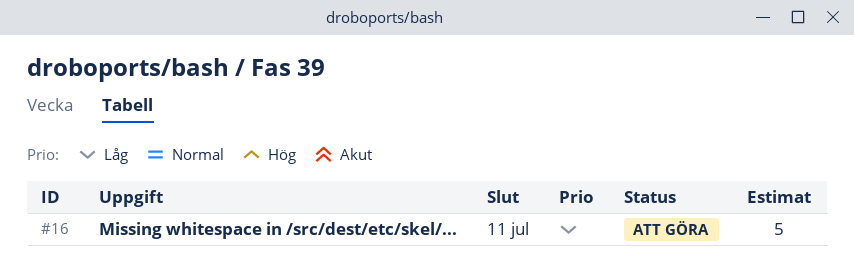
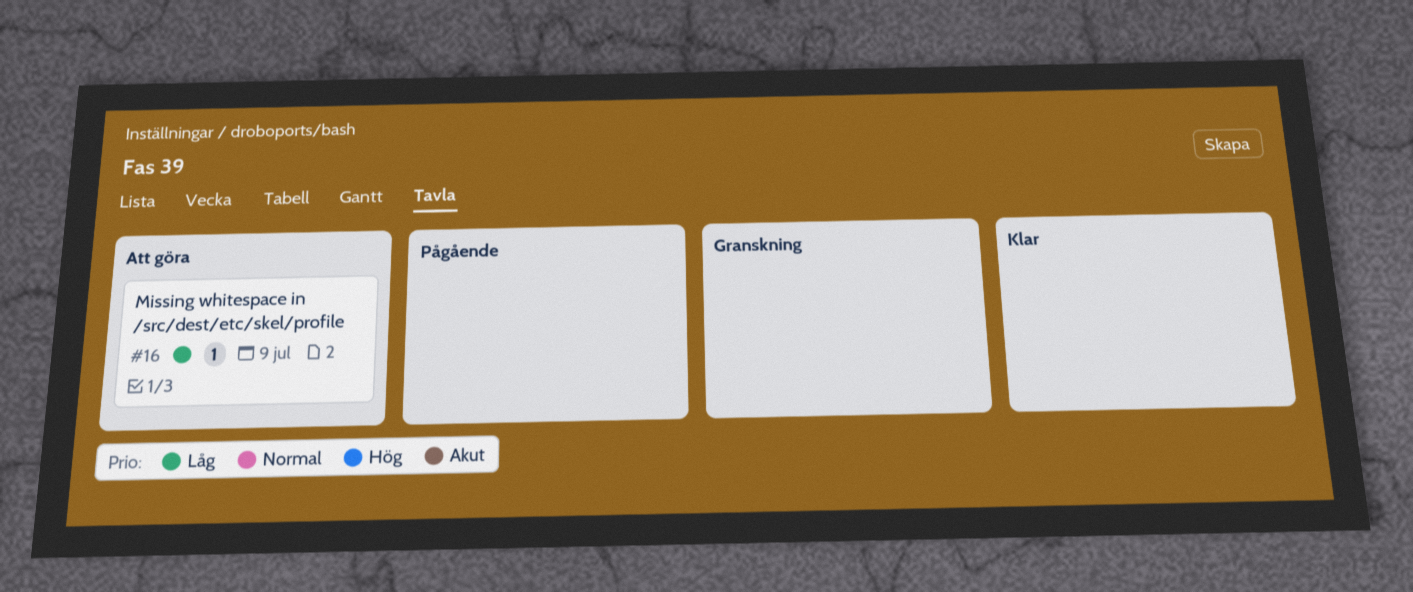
#16, estimate: 5 -> 1
#16, due: Jul 11 -> Jul 9

